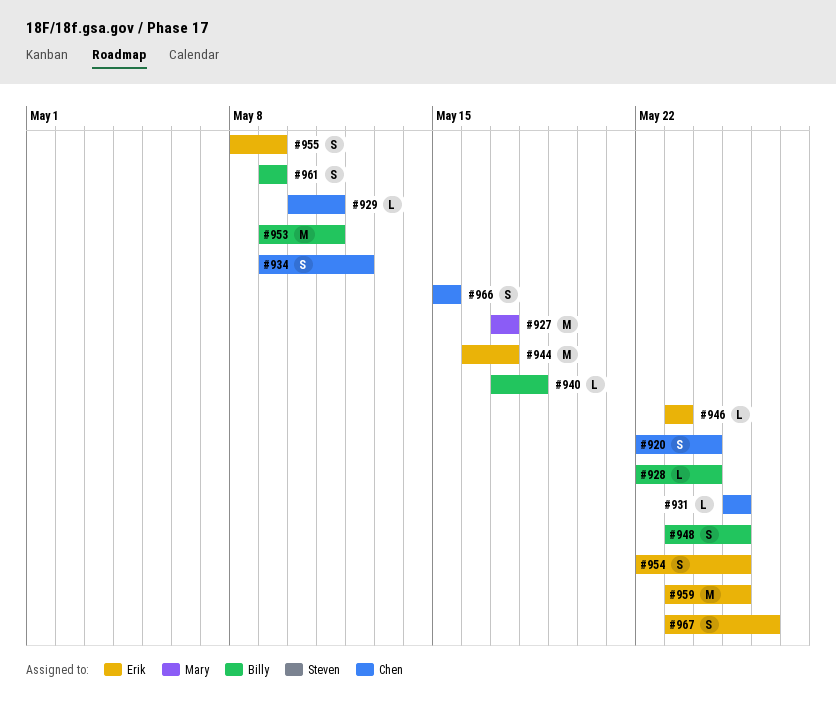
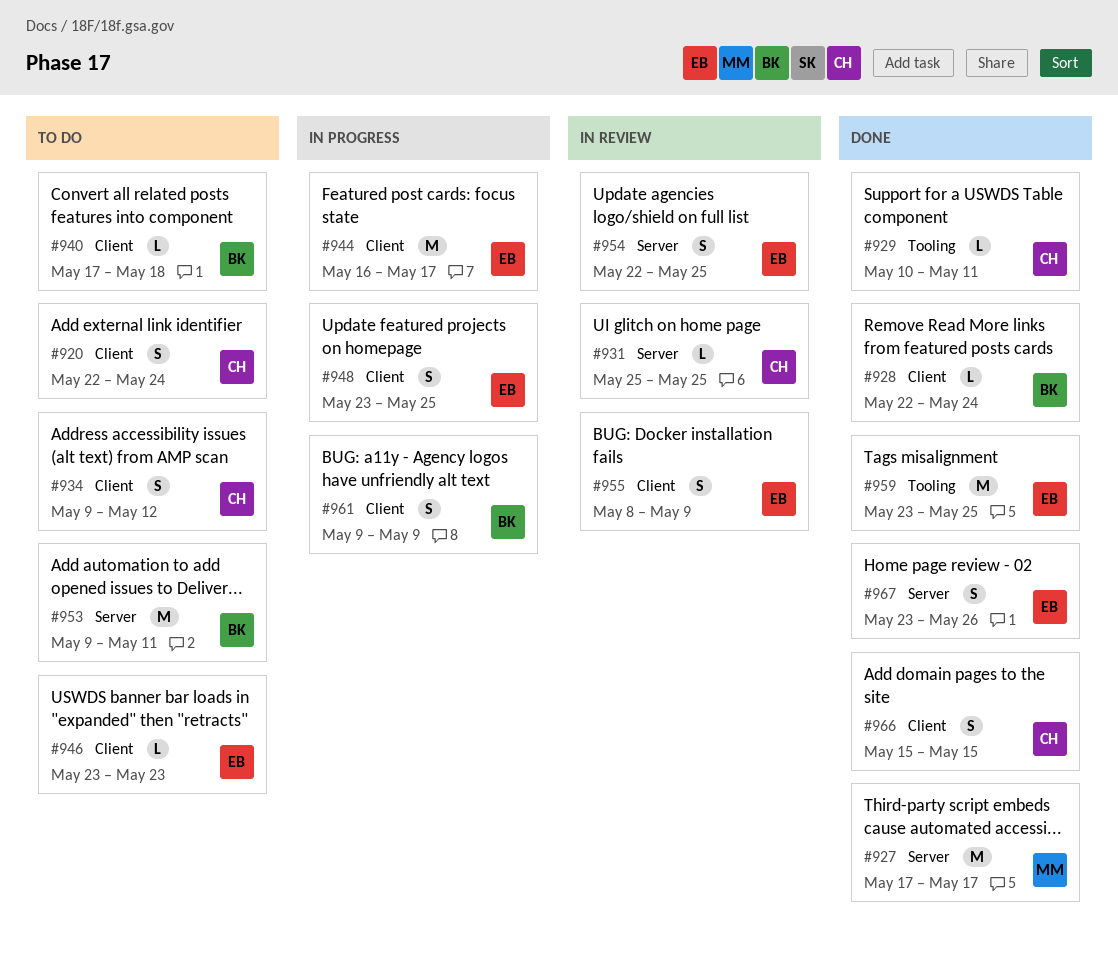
#948, owner: Billy -> Erik

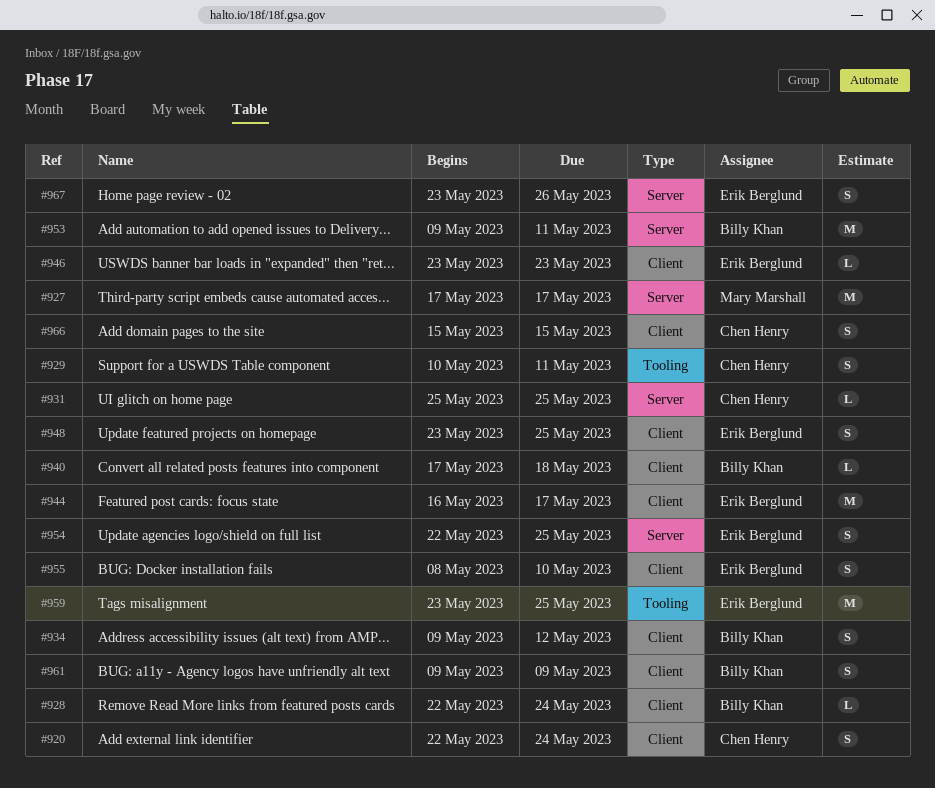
#929, estimate: L -> S
#934, owner: Chen Henry -> Billy Khan
#955, due: May 9 -> May 10

